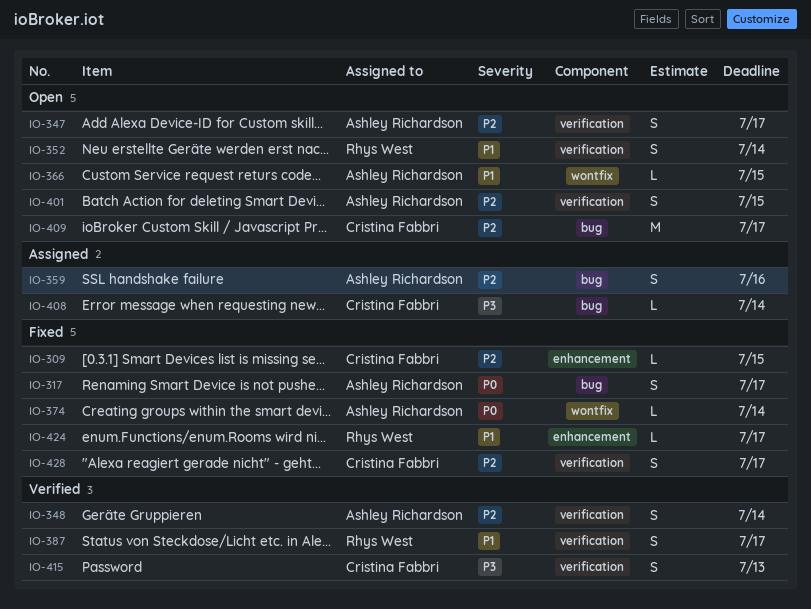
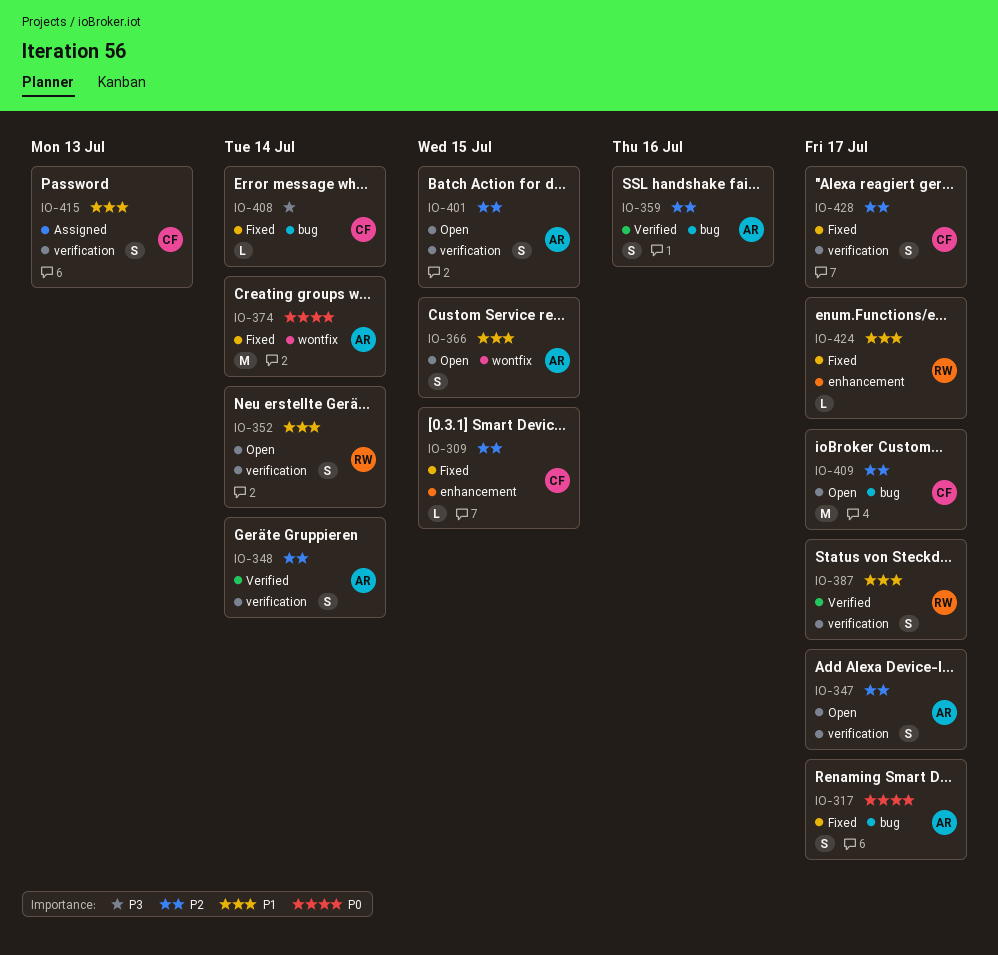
IO-359, status: Assigned -> Verified
IO-366, estimate: L -> S
IO-374, estimate: L -> M
IO-408, status: Assigned -> Fixed
IO-415, status: Verified -> Assigned
IO-415, priority: P3 -> P1

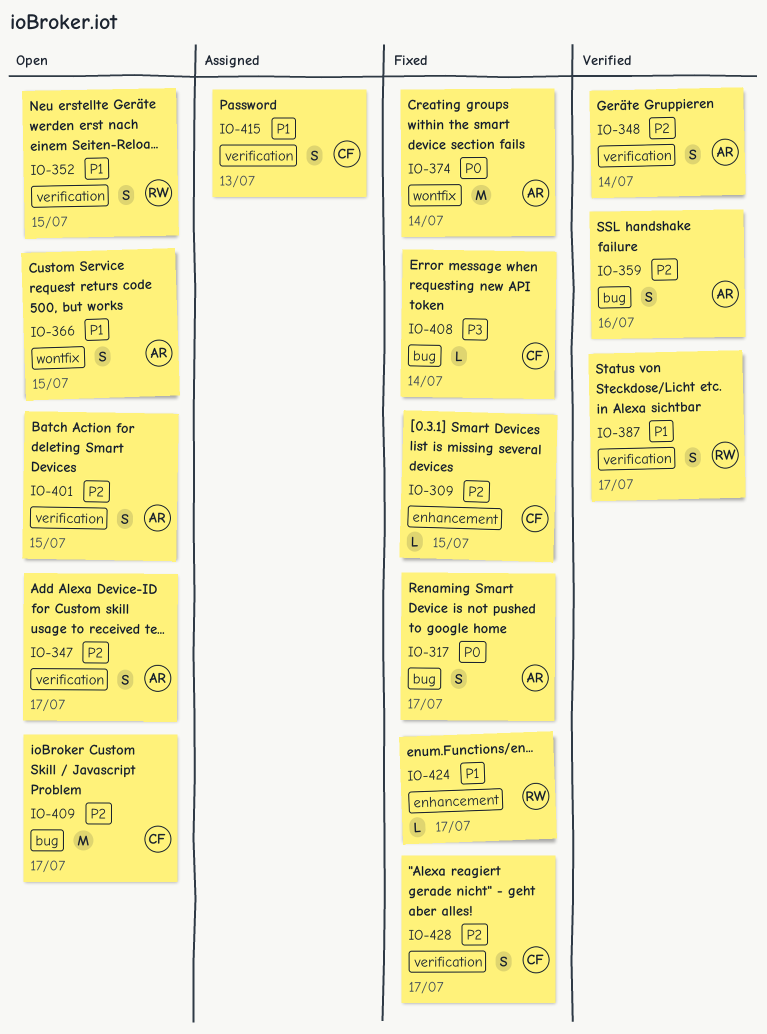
IO-352, due: Jul 14 -> Jul 15

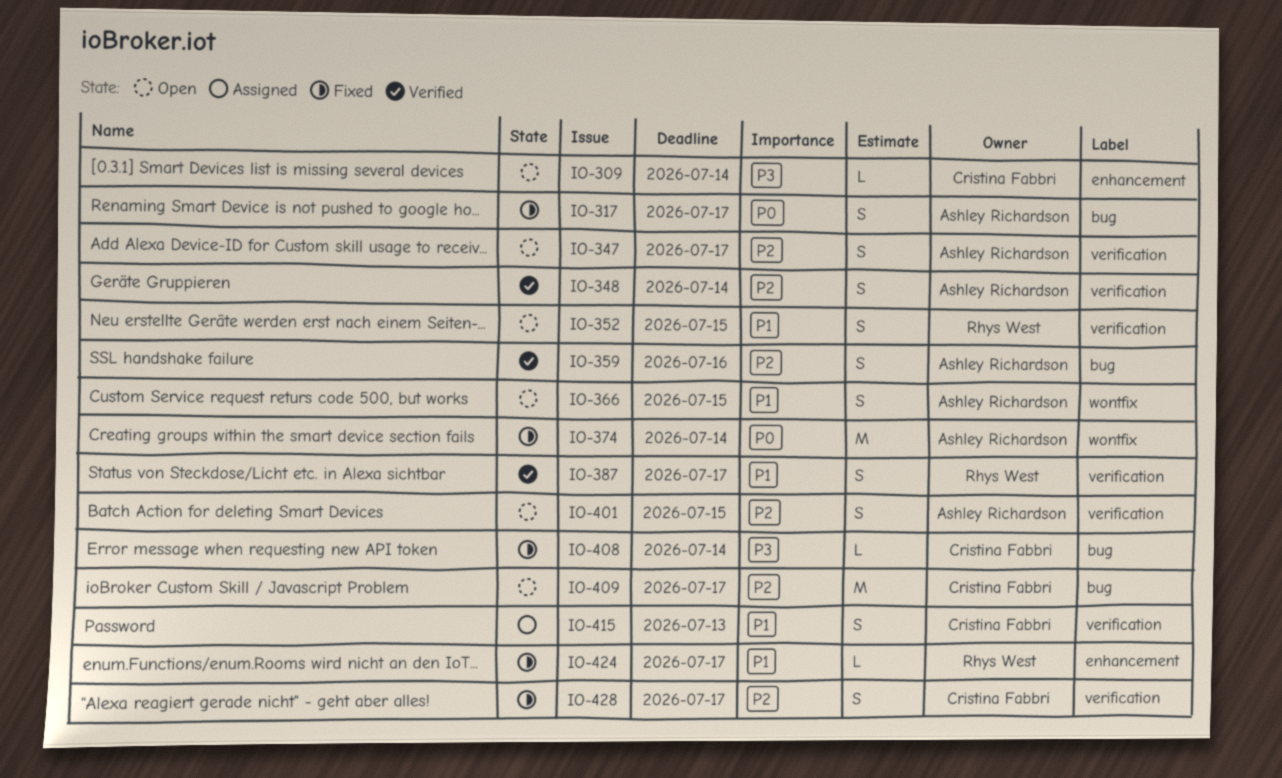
IO-309, status: Fixed -> Open
IO-309, priority: P2 -> P3
IO-309, due: Jul 15 -> Jul 14

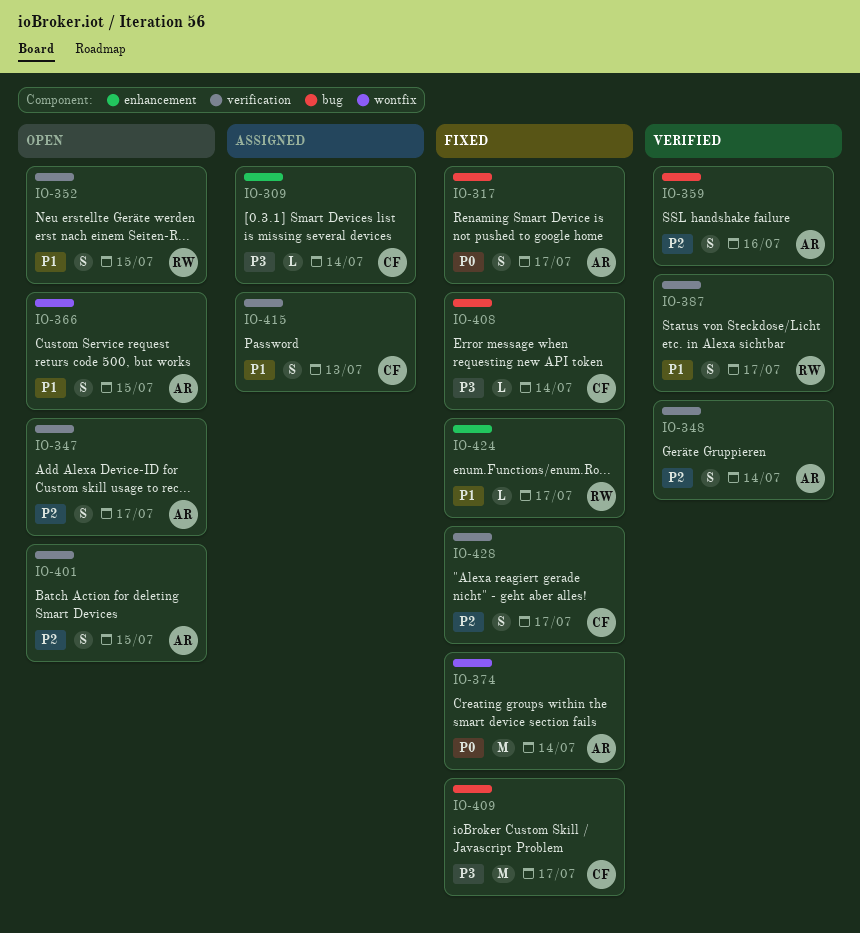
IO-309, status: Open -> Assigned
IO-409, status: Open -> Fixed
IO-409, priority: P2 -> P3

